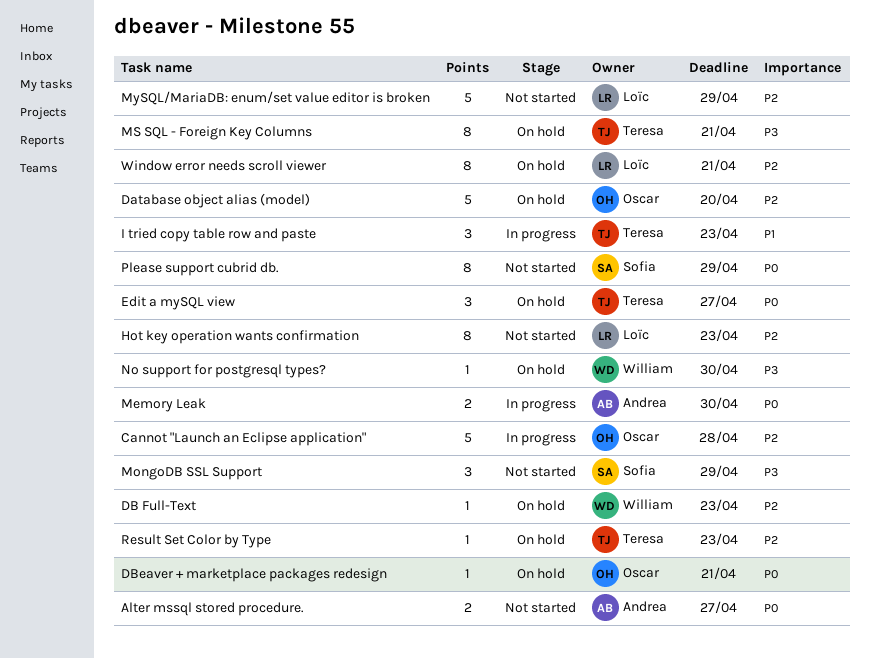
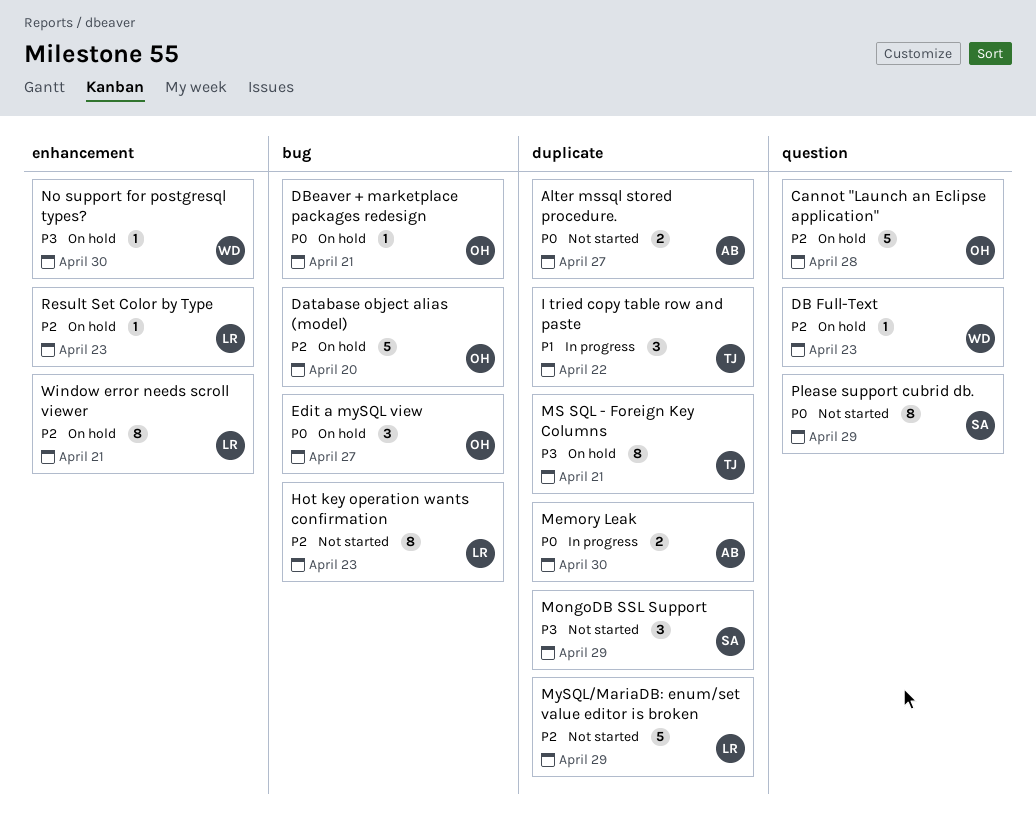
Cannot "Launch an Eclipse application", status: In progress -> On hold
Edit a mySQL view, owner: Teresa -> Oscar
I tried copy table row and paste, due: Apr 23 -> Apr 22
Result Set Color by Type, owner: Teresa -> Loïc

